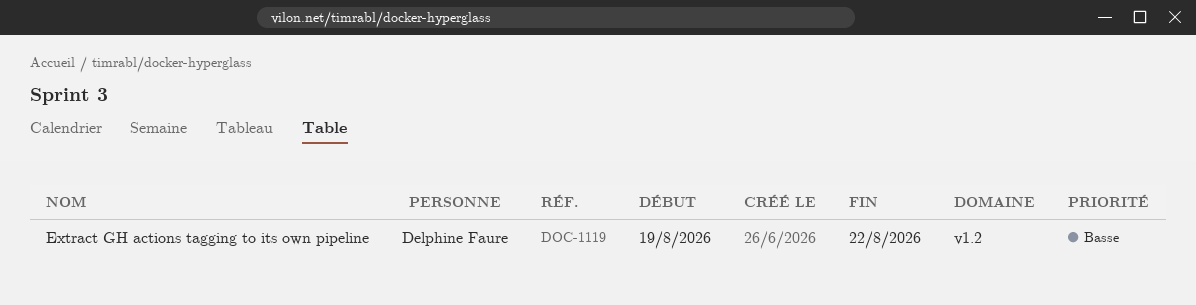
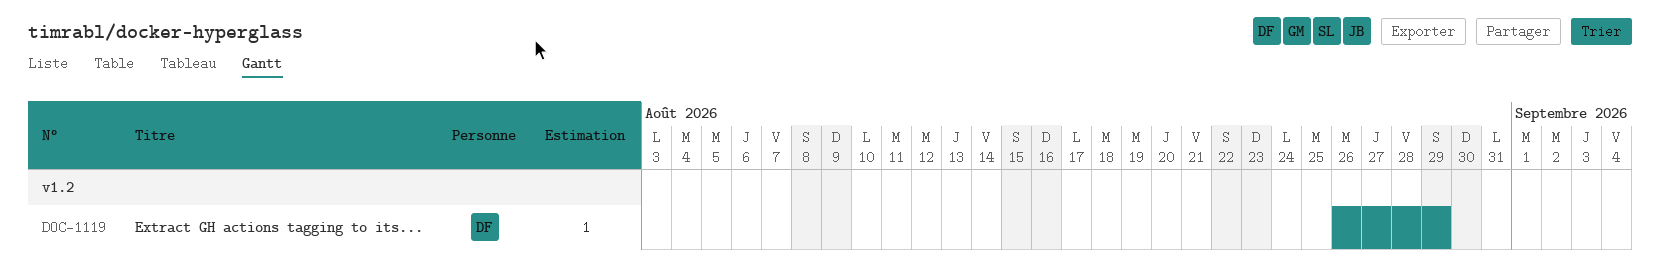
DOC-1119, start: Aug 19 -> Aug 26
DOC-1119, due: Aug 22 -> Aug 29

